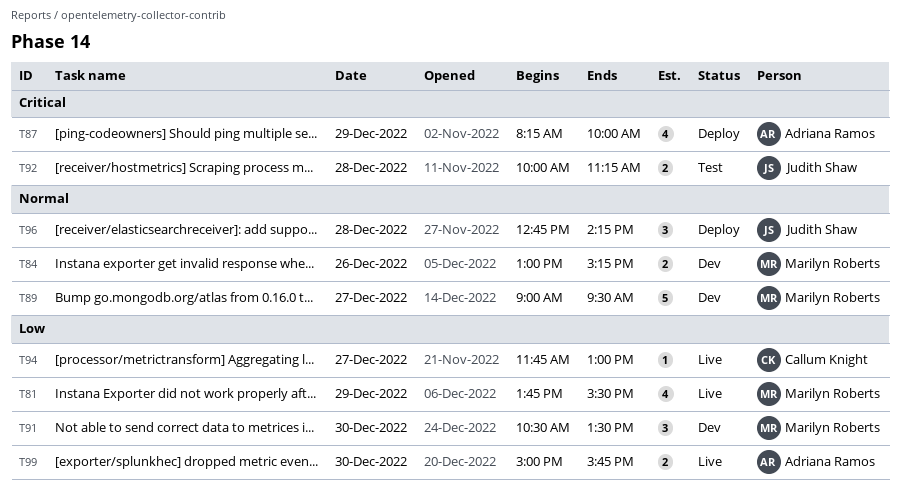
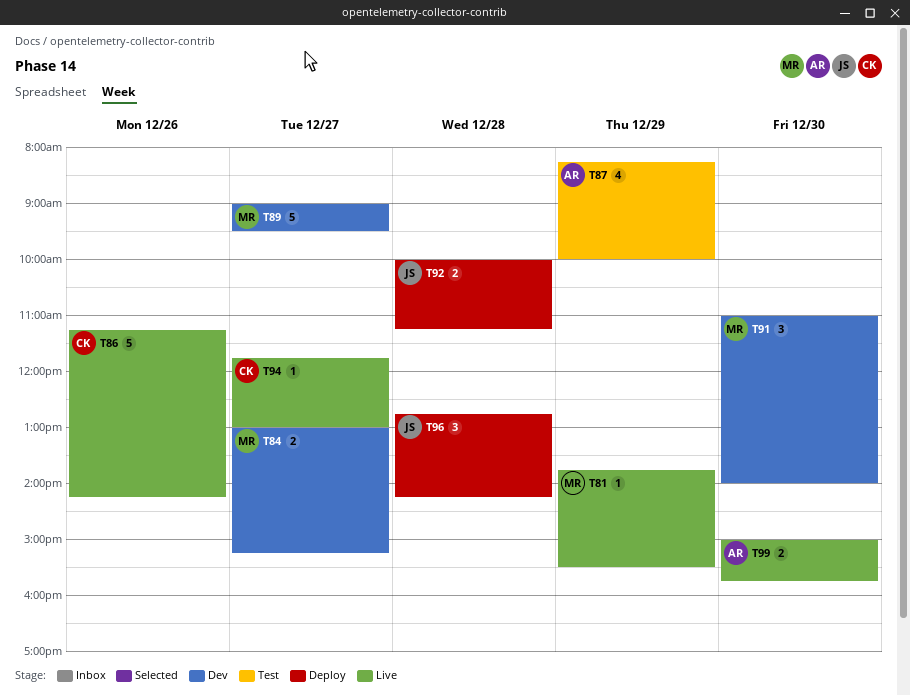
T81, estimate: 4 -> 1
T84, day: Dec 26 -> Dec 27
T86: none -> present
T87, status: Deploy -> Test
T91, begins: 10:30 -> 11:00
T91, ends: 13:30 -> 14:00
T92, status: Test -> Deploy

